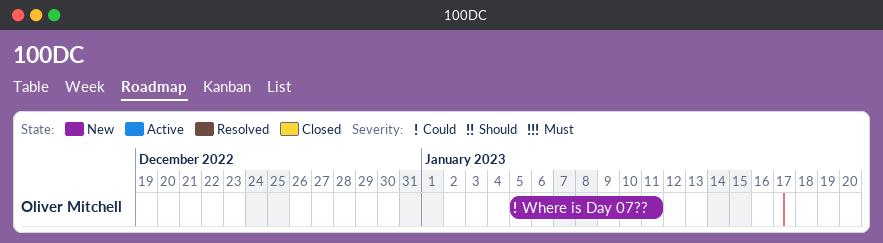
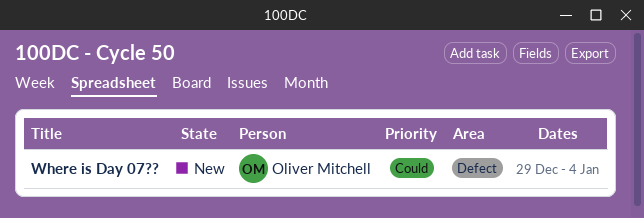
Where is Day 07??, start: Jan 5 -> Dec 29
Where is Day 07??, due: Jan 11 -> Jan 4

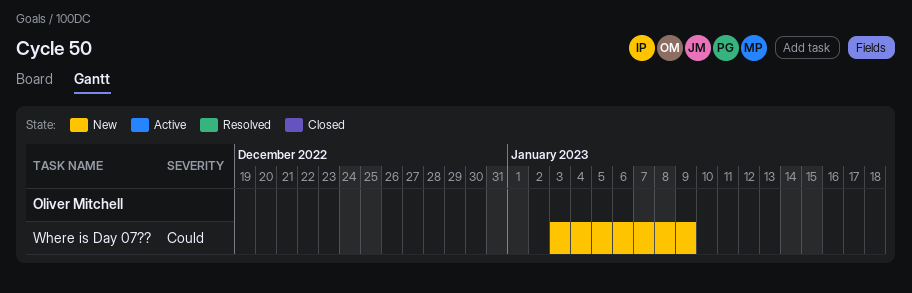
Where is Day 07??, start: Dec 29 -> Jan 3
Where is Day 07??, due: Jan 4 -> Jan 9

